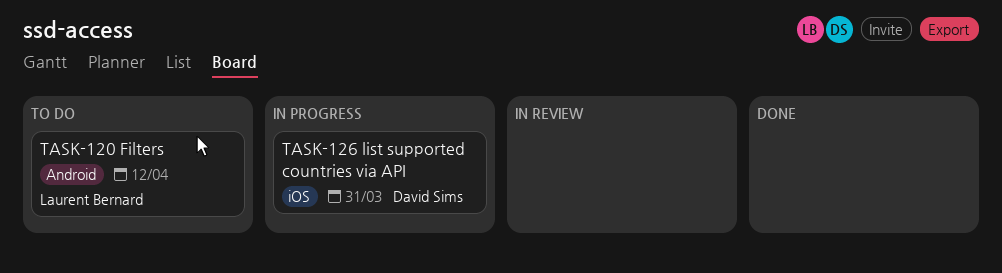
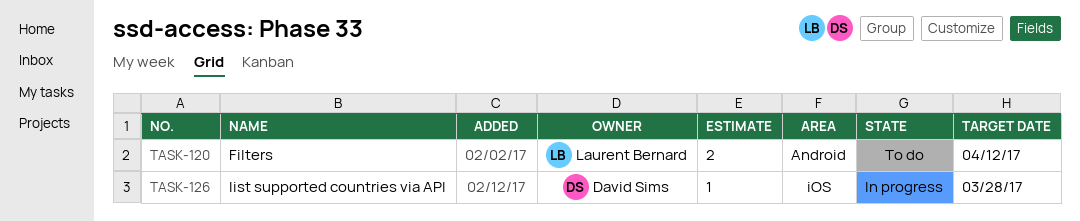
TASK-126, due: Mar 31 -> Mar 28

